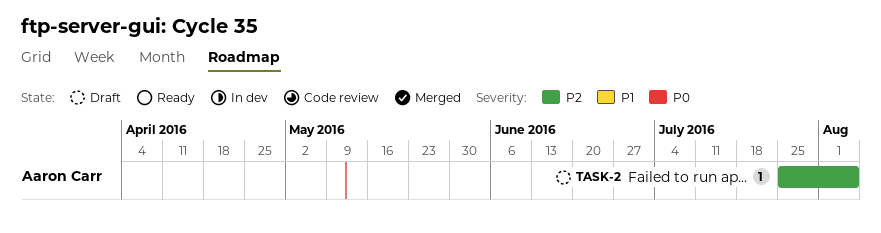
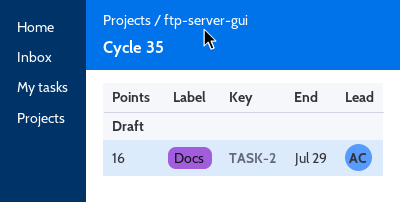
TASK-2, estimate: 1 -> 16
TASK-2, due: Aug 5 -> Jul 29

